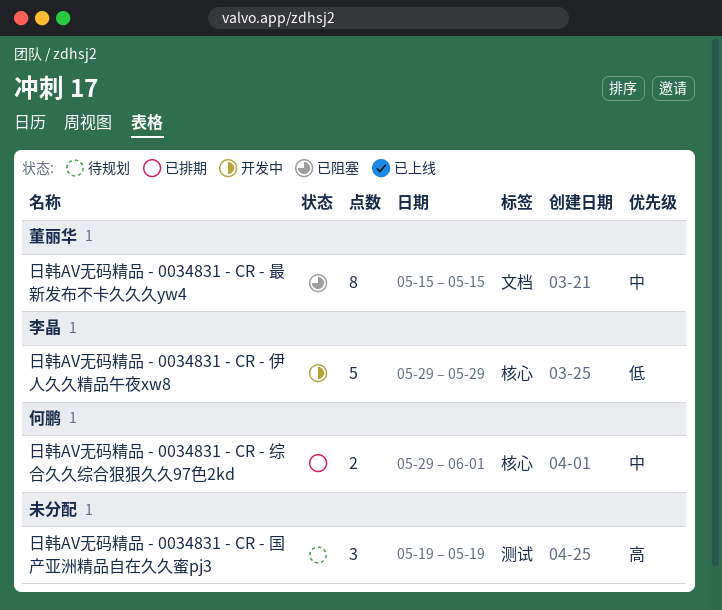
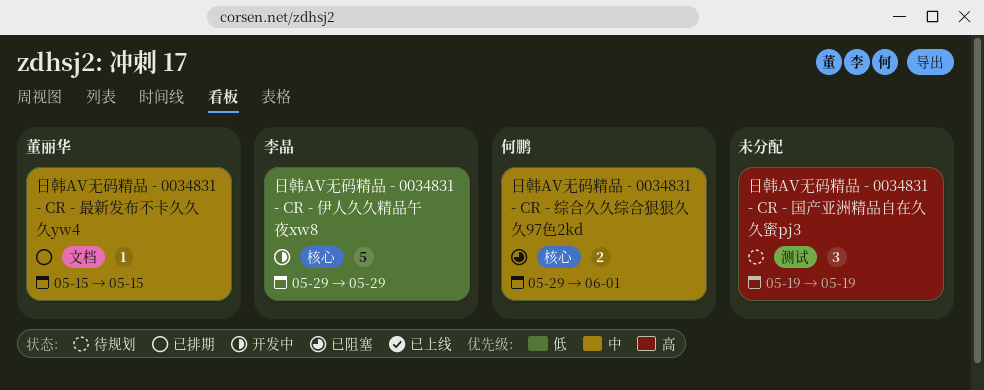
日韩AV无码精品 - 0034831 - CR - 最新发布不卡久久久yw4, status: 已阻塞 -> 已排期
日韩AV无码精品 - 0034831 - CR - 最新发布不卡久久久yw4, estimate: 8 -> 1
日韩AV无码精品 - 0034831 - CR - 综合久久综合狠狠久久97色2kd, status: 已排期 -> 已阻塞

